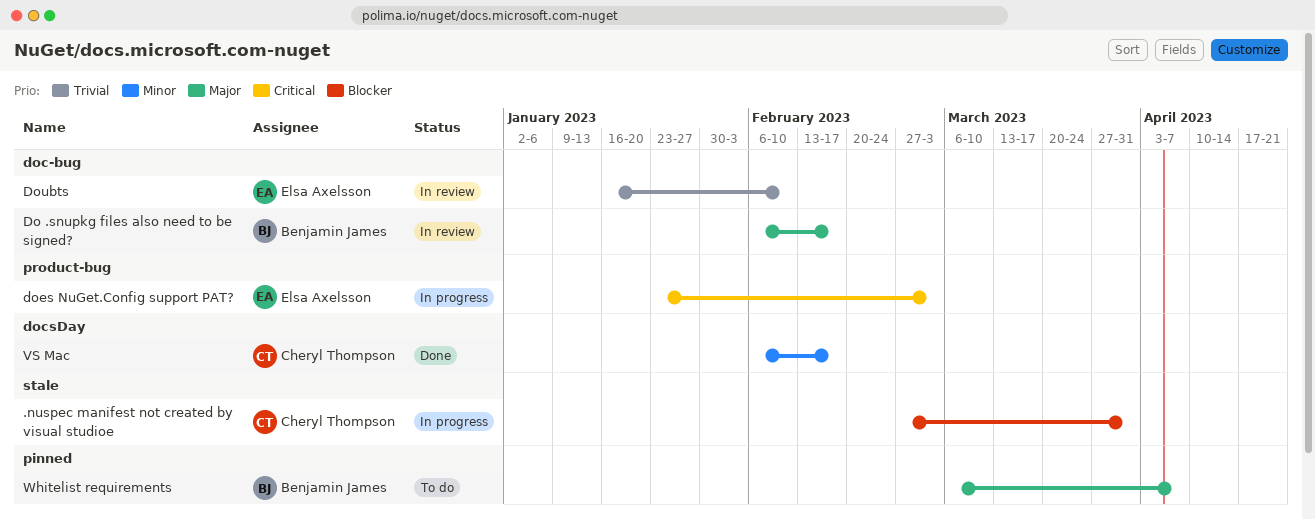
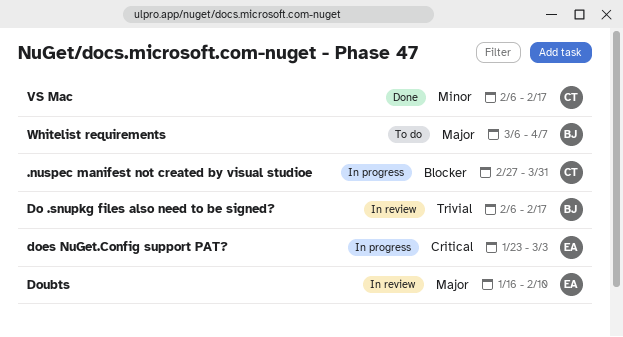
Do .snupkg files also need to be signed?, priority: Major -> Trivial
Doubts, priority: Trivial -> Major

